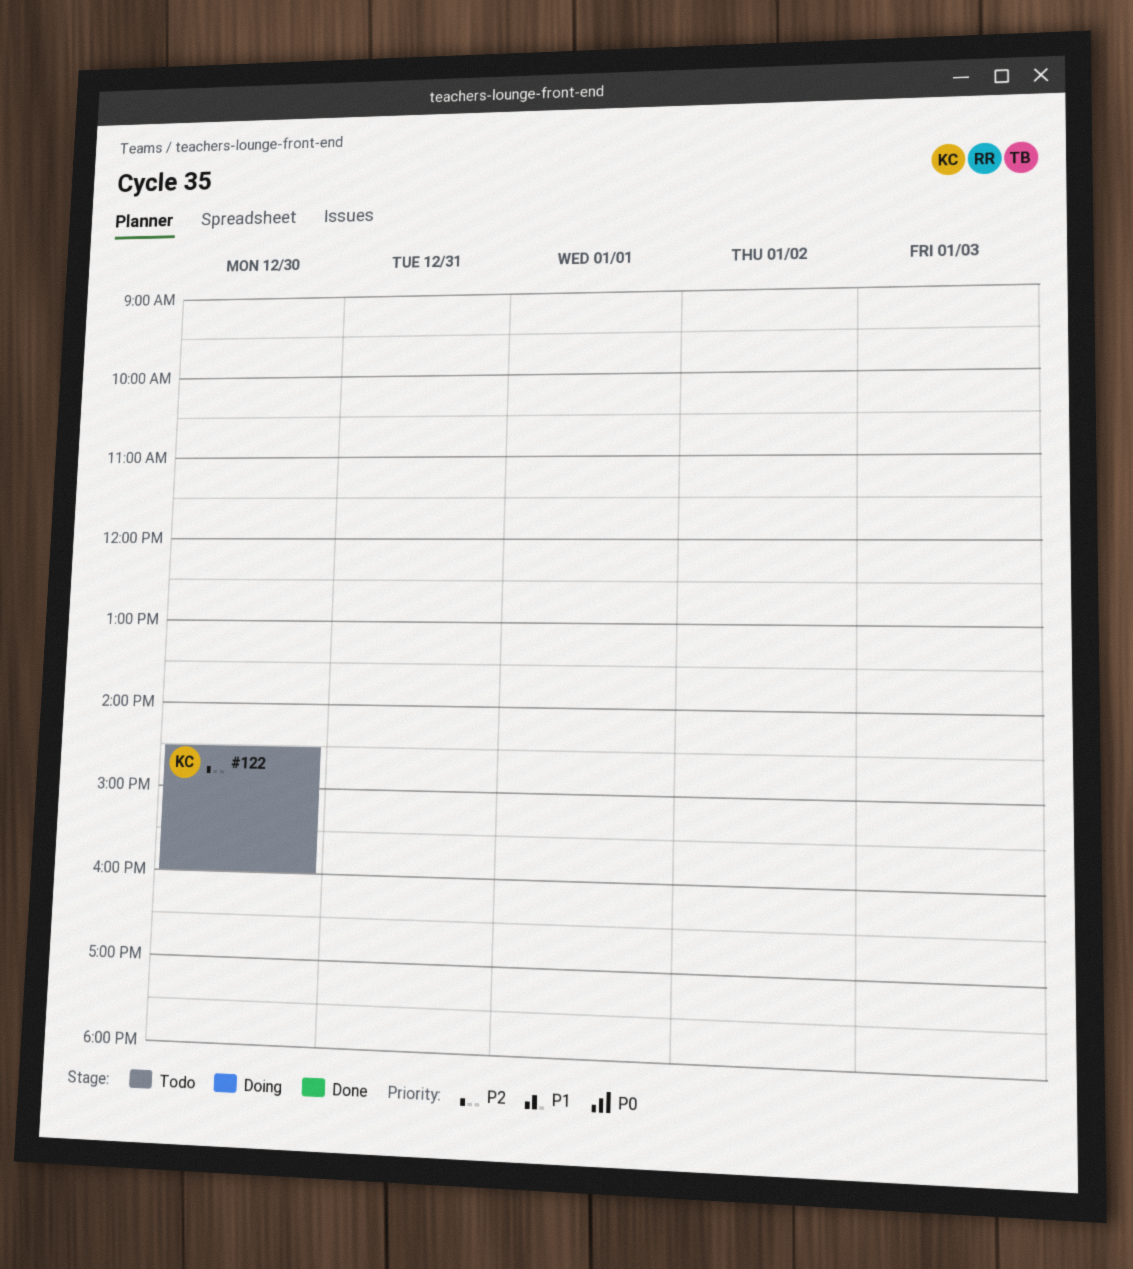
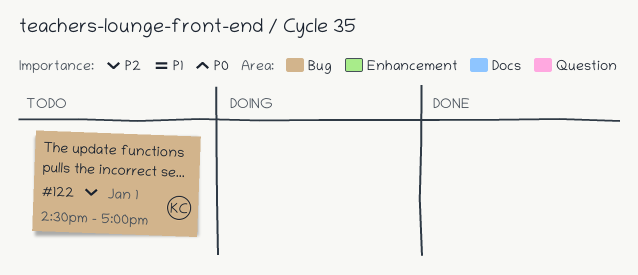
#122, day: Dec 30 -> Jan 1
#122, ends: 16:00 -> 17:00

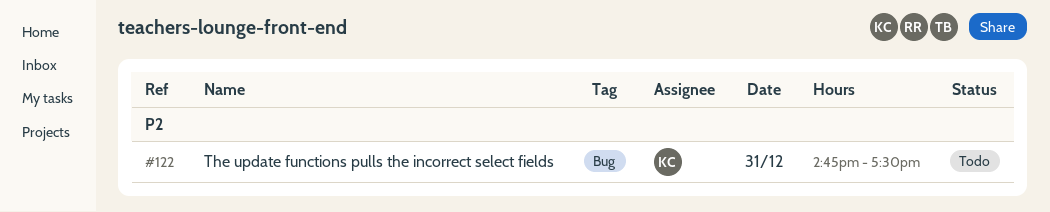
#122, day: Jan 1 -> Dec 31
#122, begins: 14:30 -> 14:45
#122, ends: 17:00 -> 17:30

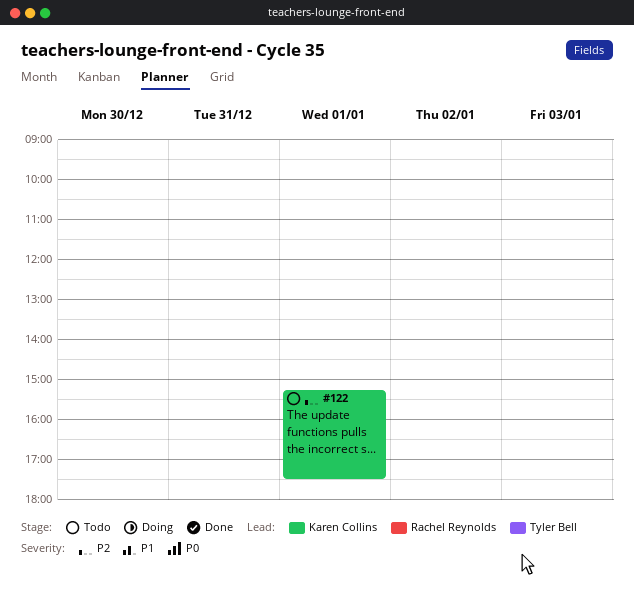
#122, day: Dec 31 -> Jan 1
#122, begins: 14:45 -> 15:15

